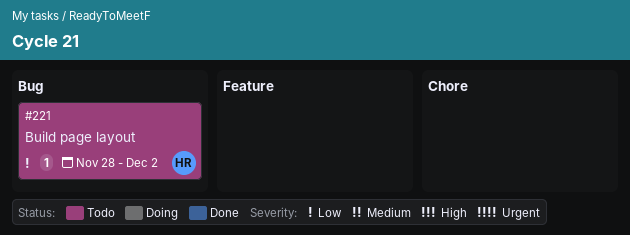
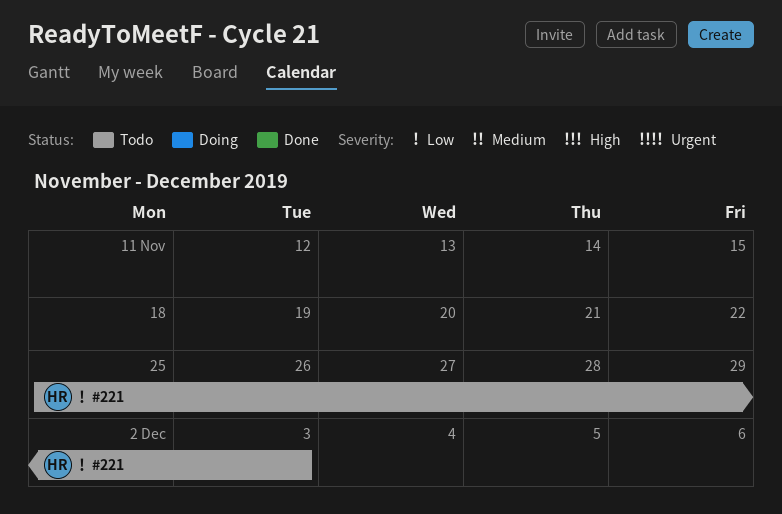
#221, start: Nov 28 -> Nov 25
#221, due: Dec 2 -> Dec 3

